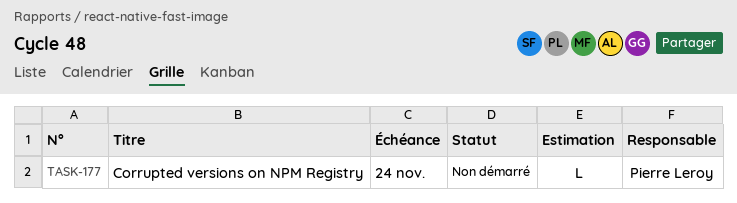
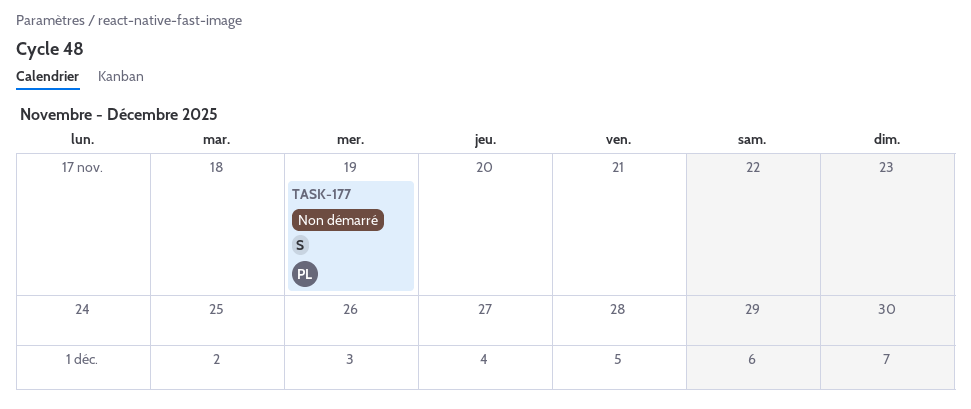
TASK-177, estimate: L -> S
TASK-177, due: Nov 24 -> Nov 19

